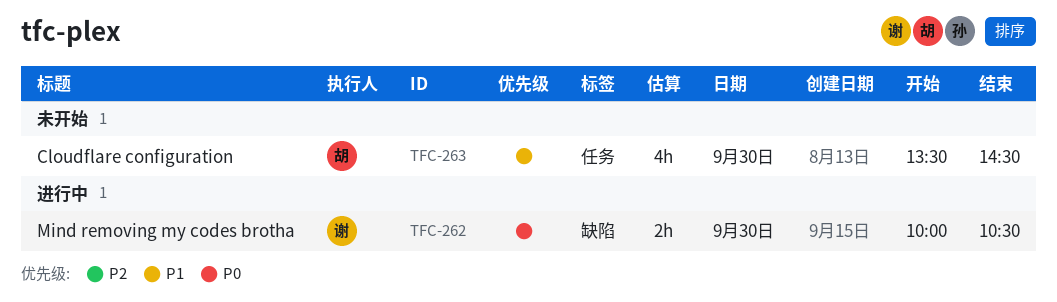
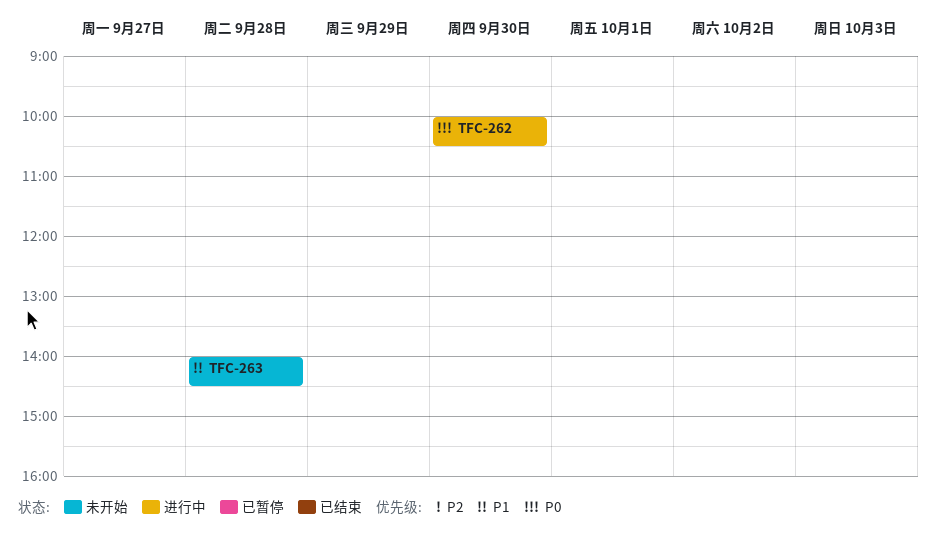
TFC-263, day: Sep 30 -> Sep 28
TFC-263, begins: 13:30 -> 14:00

